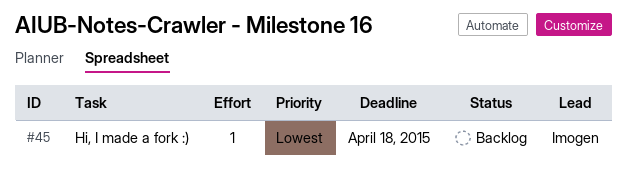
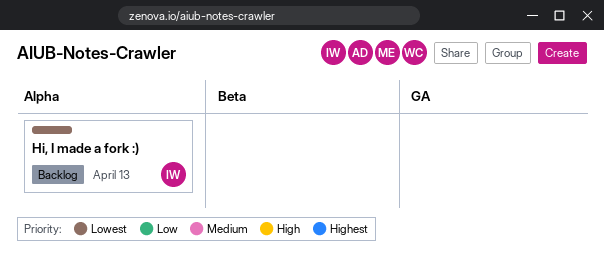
Hi, I made a fork :), due: Apr 18 -> Apr 13

